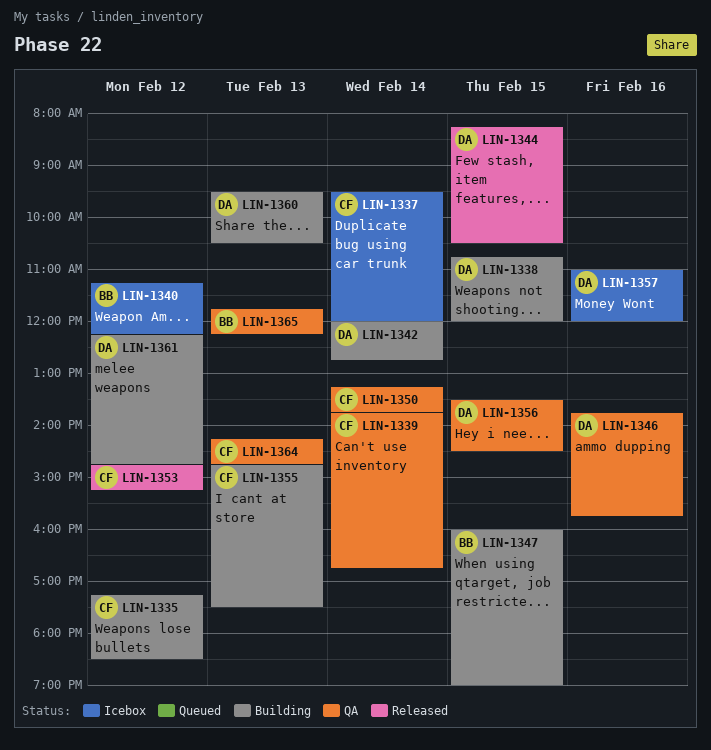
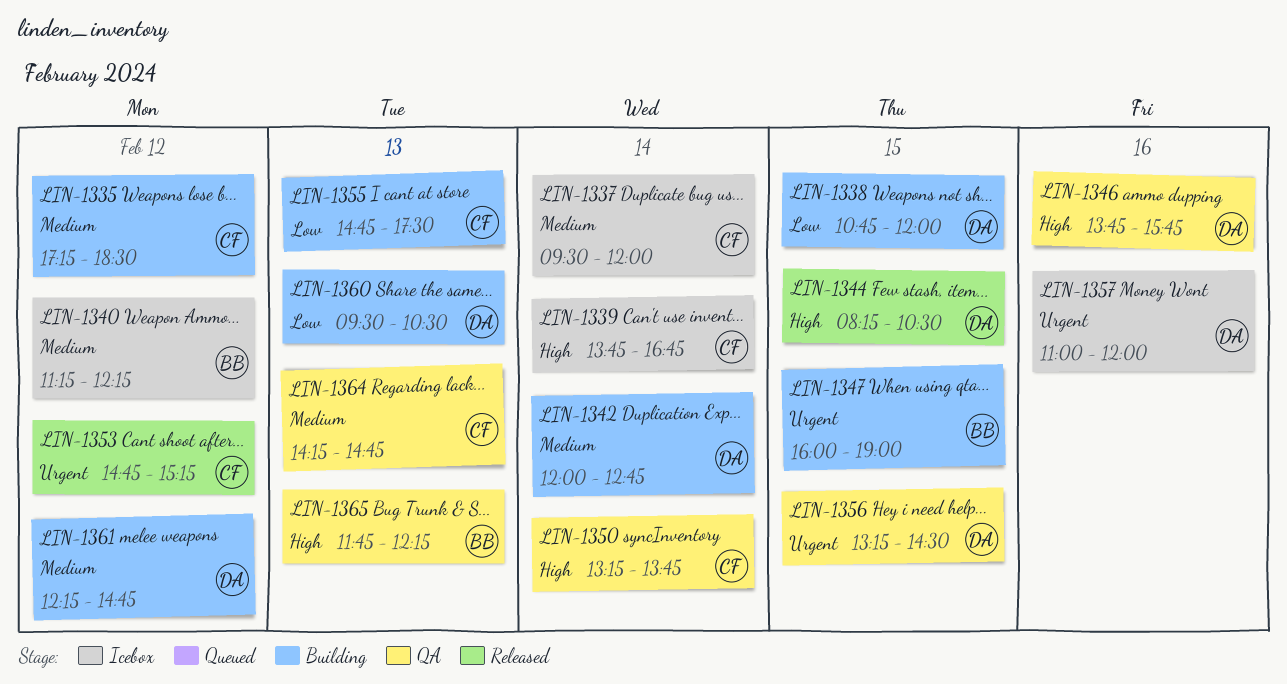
LIN-1339, status: QA -> Icebox
LIN-1356, begins: 13:30 -> 13:15

